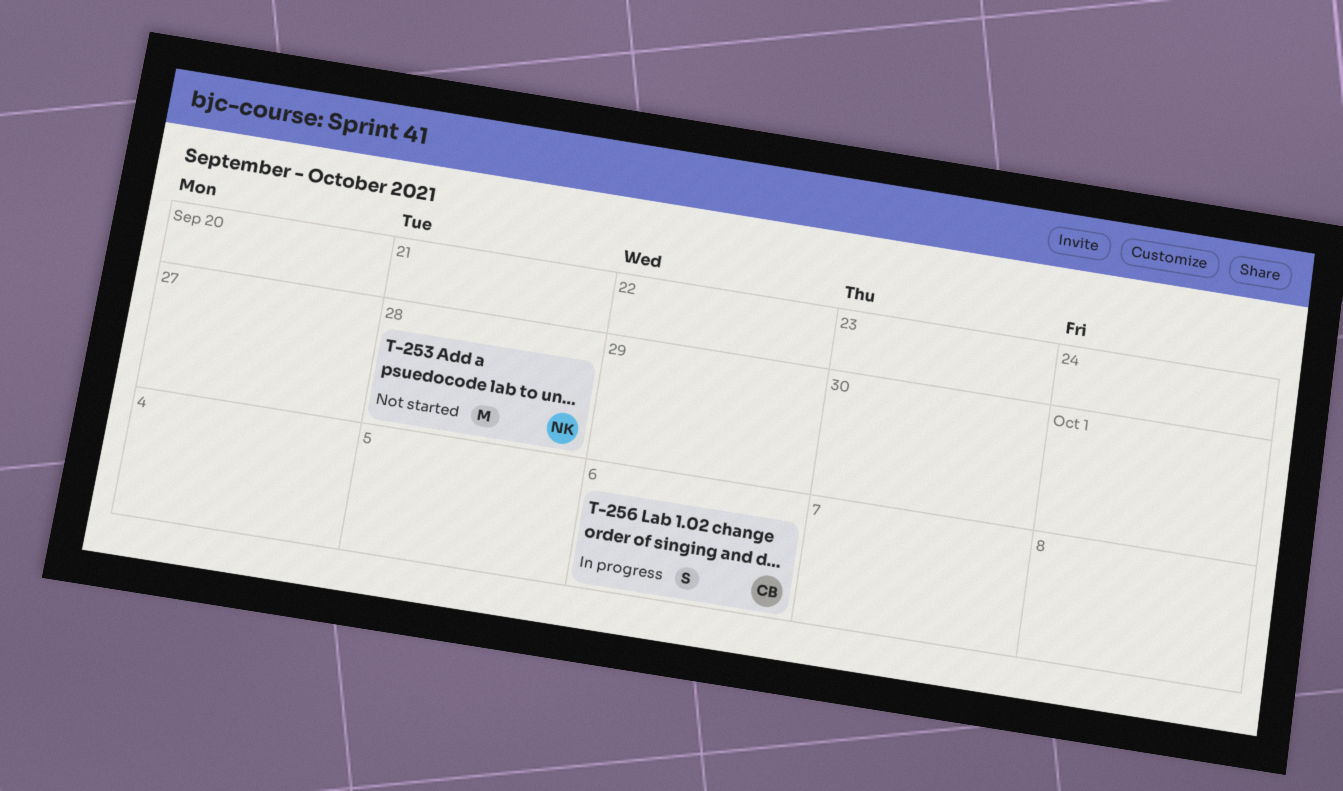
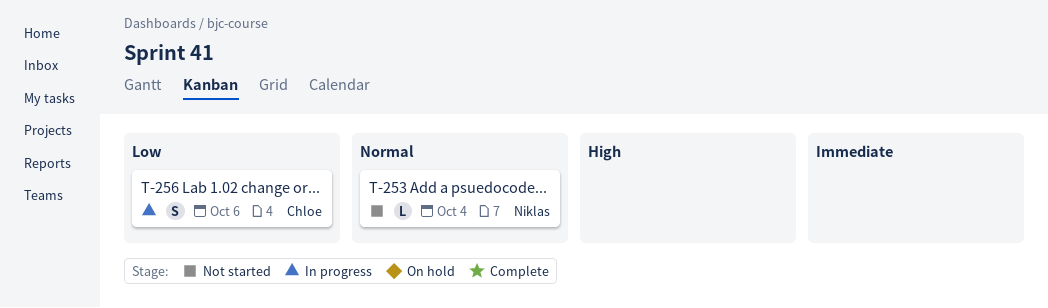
T-253, estimate: M -> L
T-253, due: Sep 28 -> Oct 4

